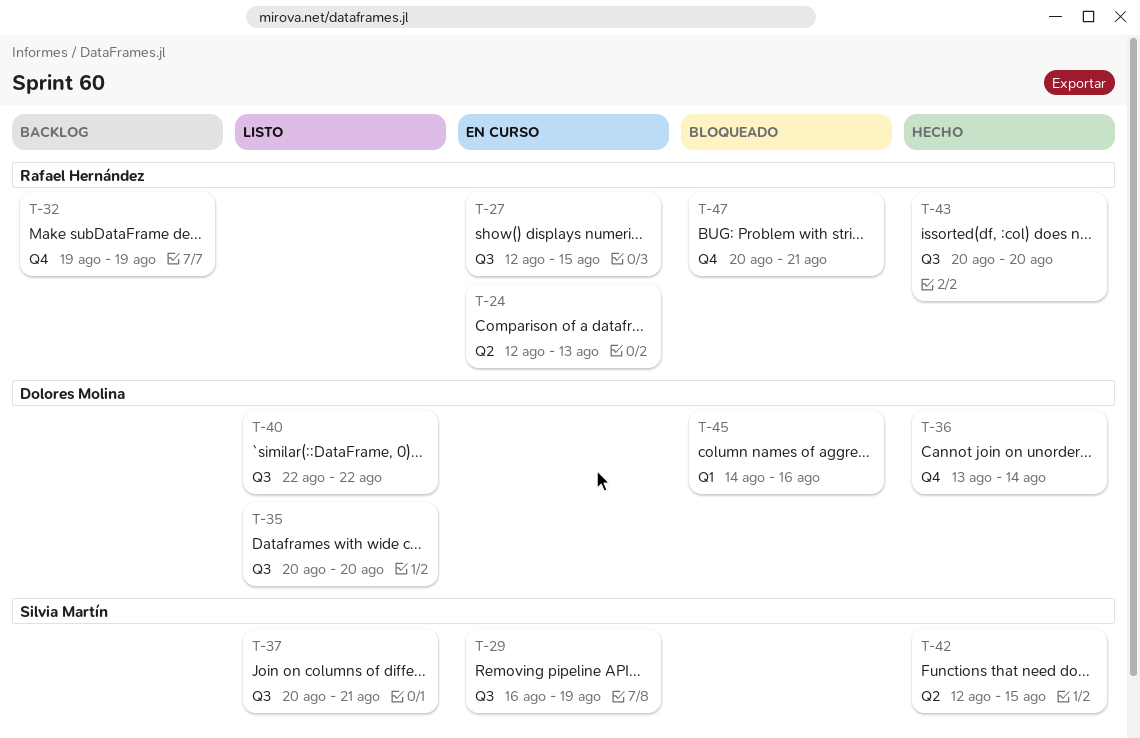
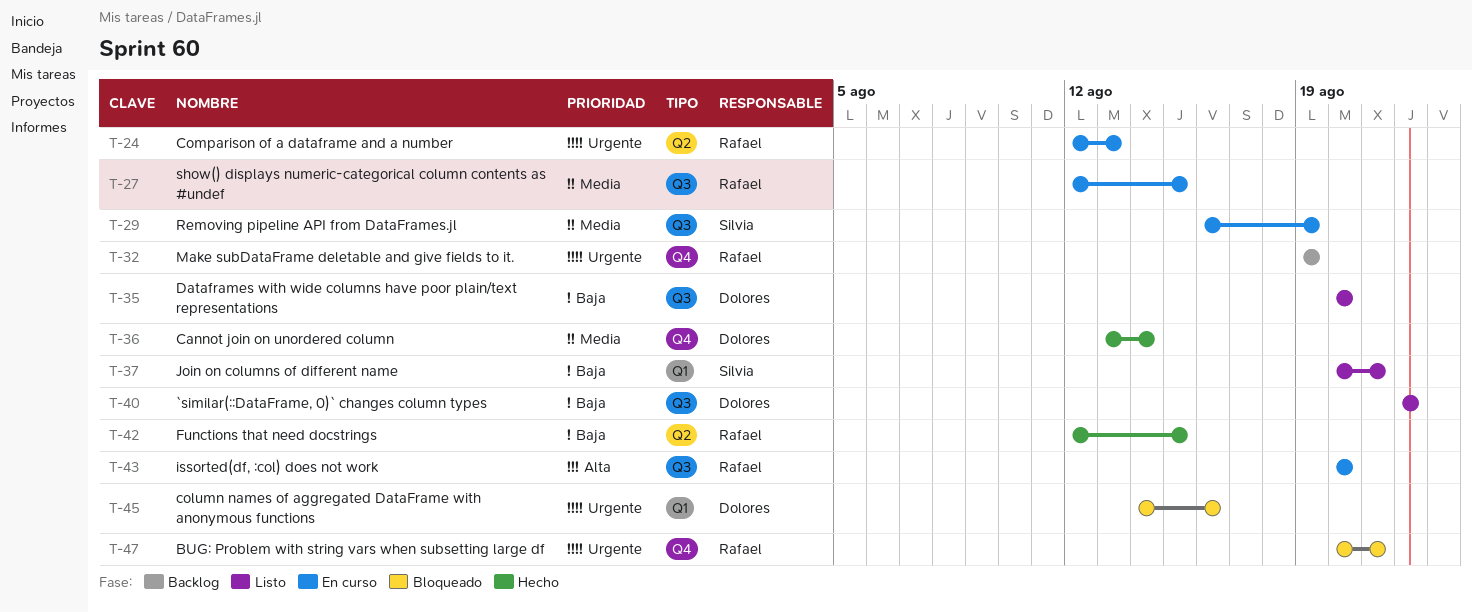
T-37, label: Q3 -> Q1
T-42, owner: Silvia Martín -> Rafael Hernández
T-43, status: Hecho -> En curso

